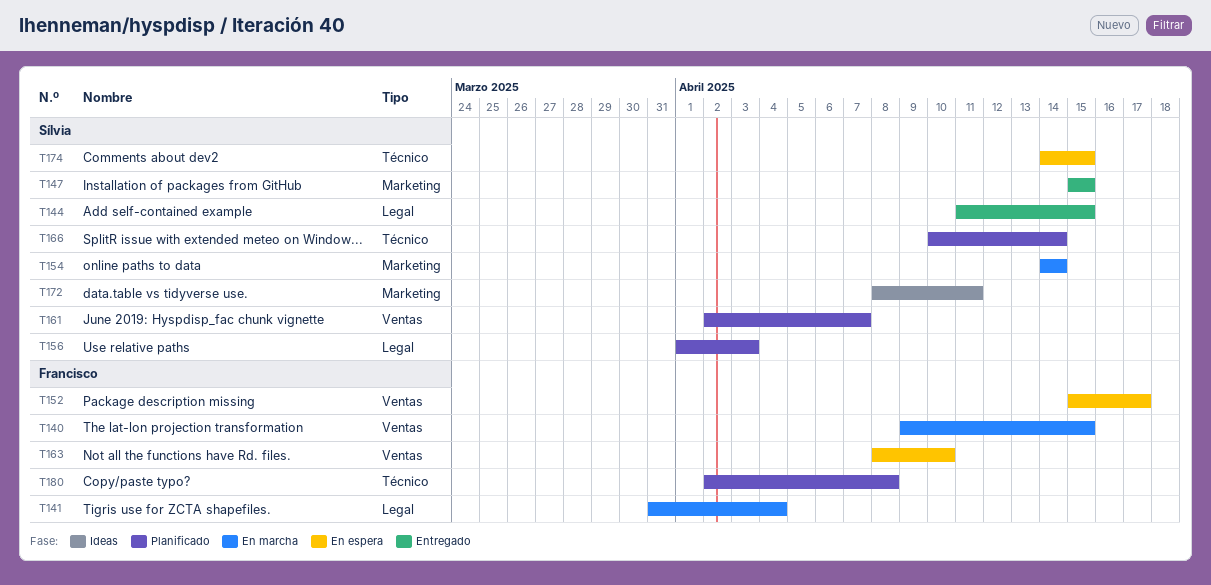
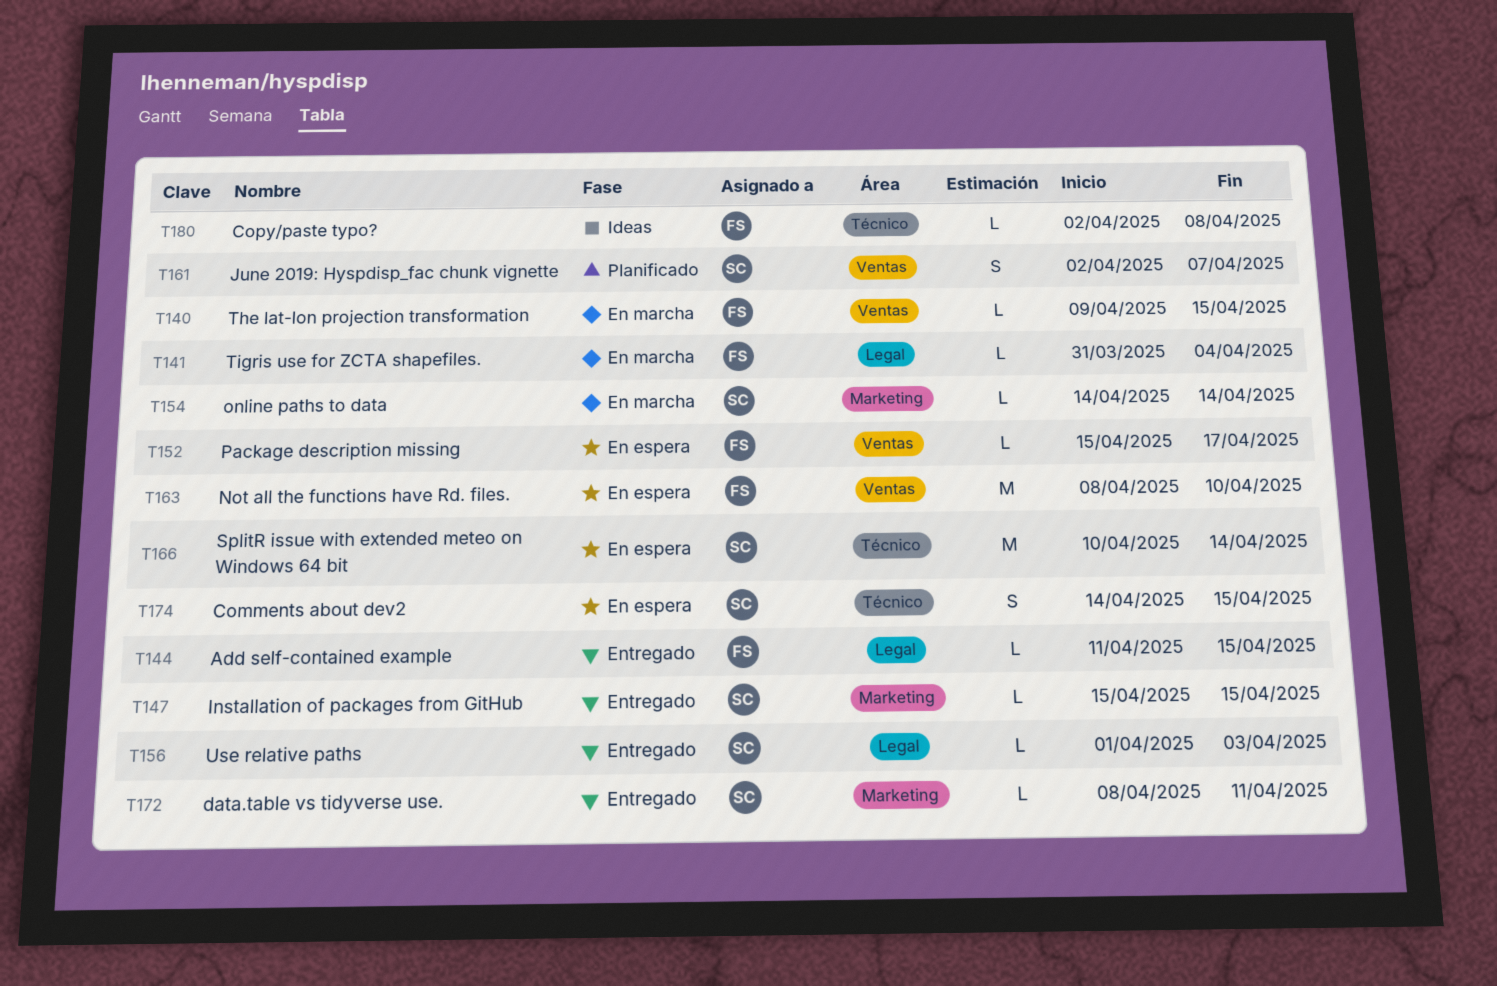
T144, owner: Sílvia -> Francisco
T156, status: Planificado -> Entregado
T166, status: Planificado -> En espera
T172, status: Ideas -> Entregado
T180, status: Planificado -> Ideas

